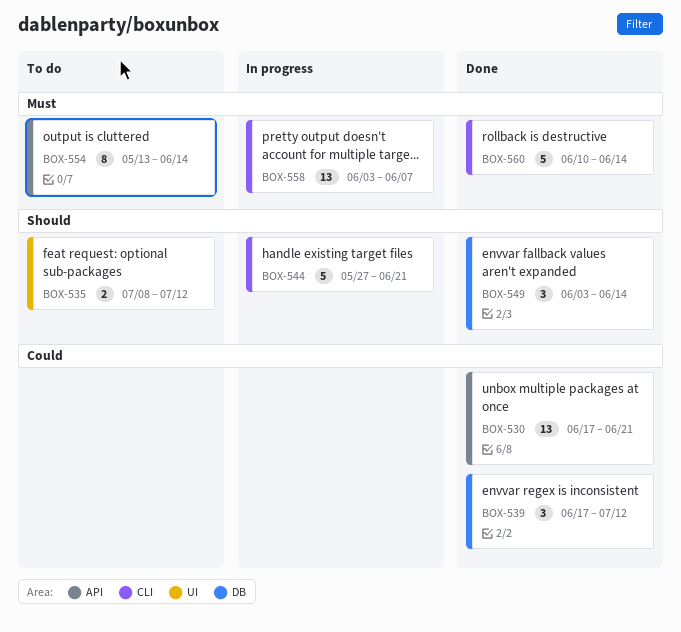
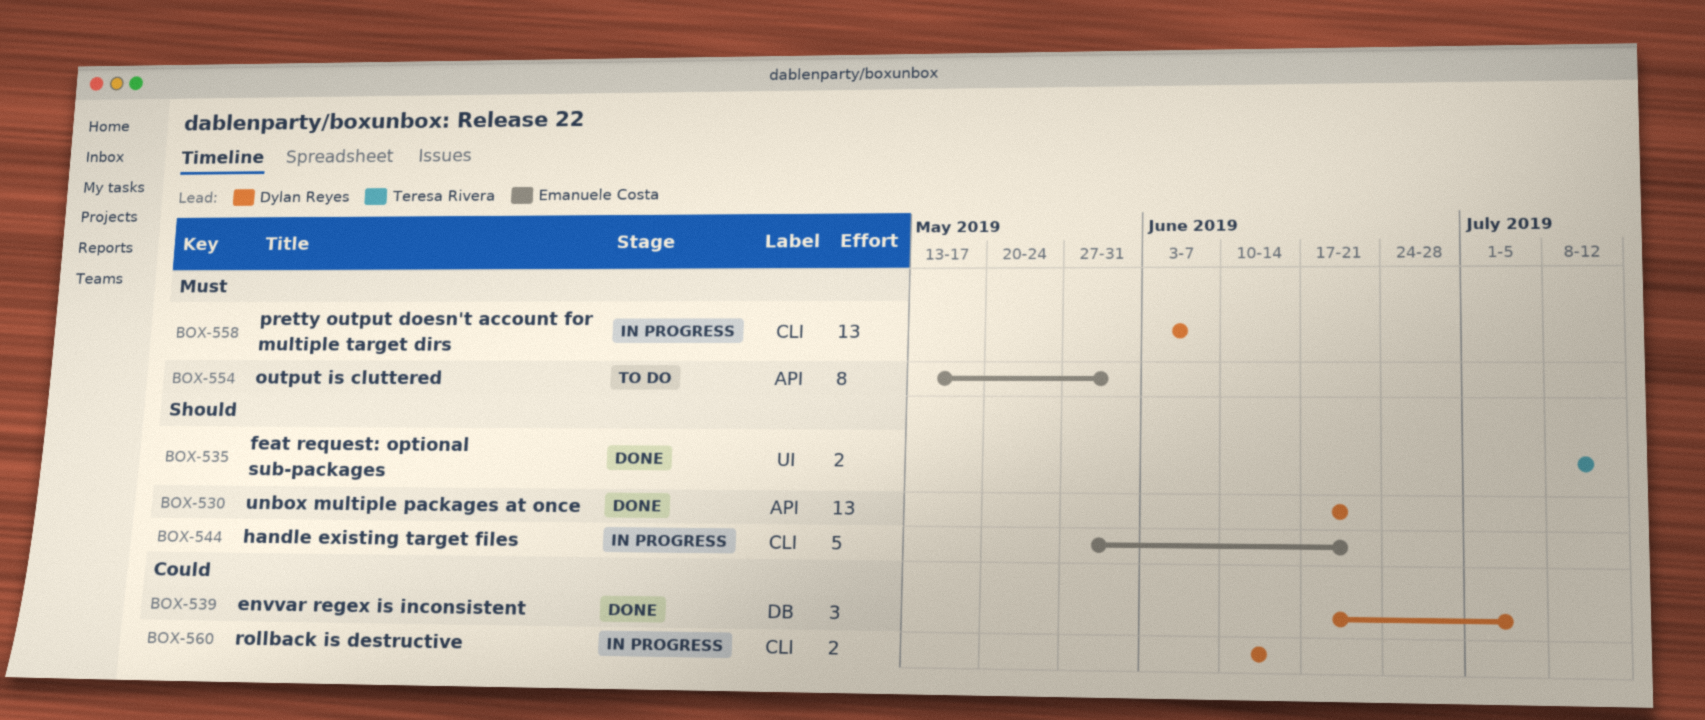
BOX-530, priority: Could -> Should
BOX-535, status: To do -> Done
BOX-539, due: Jul 12 -> Jul 5
BOX-549: present -> none
BOX-554, due: Jun 14 -> May 31
BOX-560, status: Done -> In progress
BOX-560, priority: Must -> Could
BOX-560, estimate: 5 -> 2

